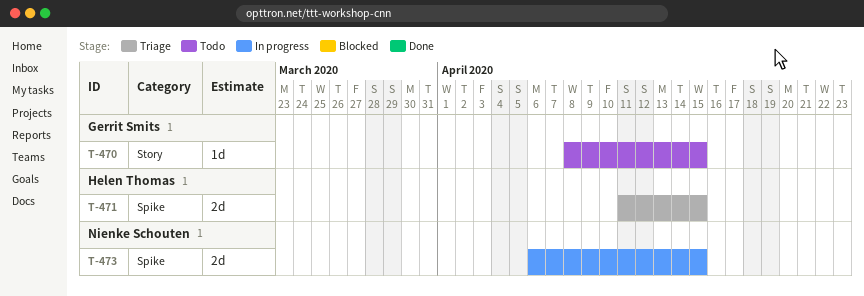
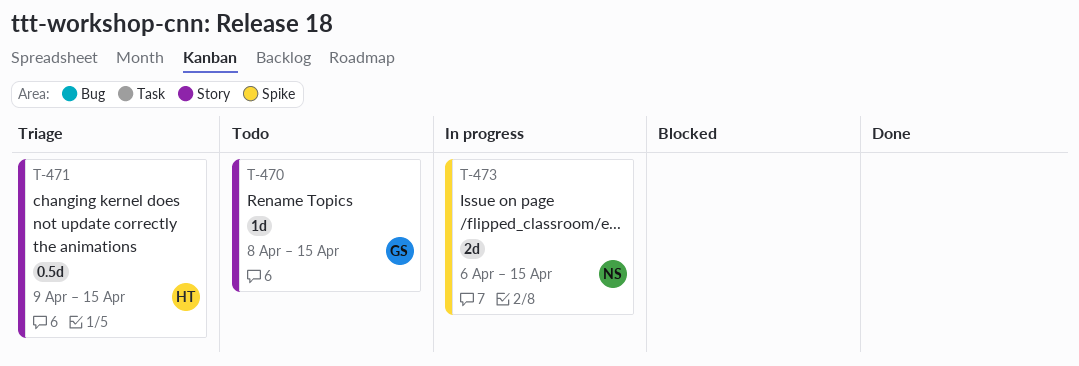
T-471, label: Spike -> Story
T-471, estimate: 2d -> 0.5d
T-471, start: Apr 11 -> Apr 9

